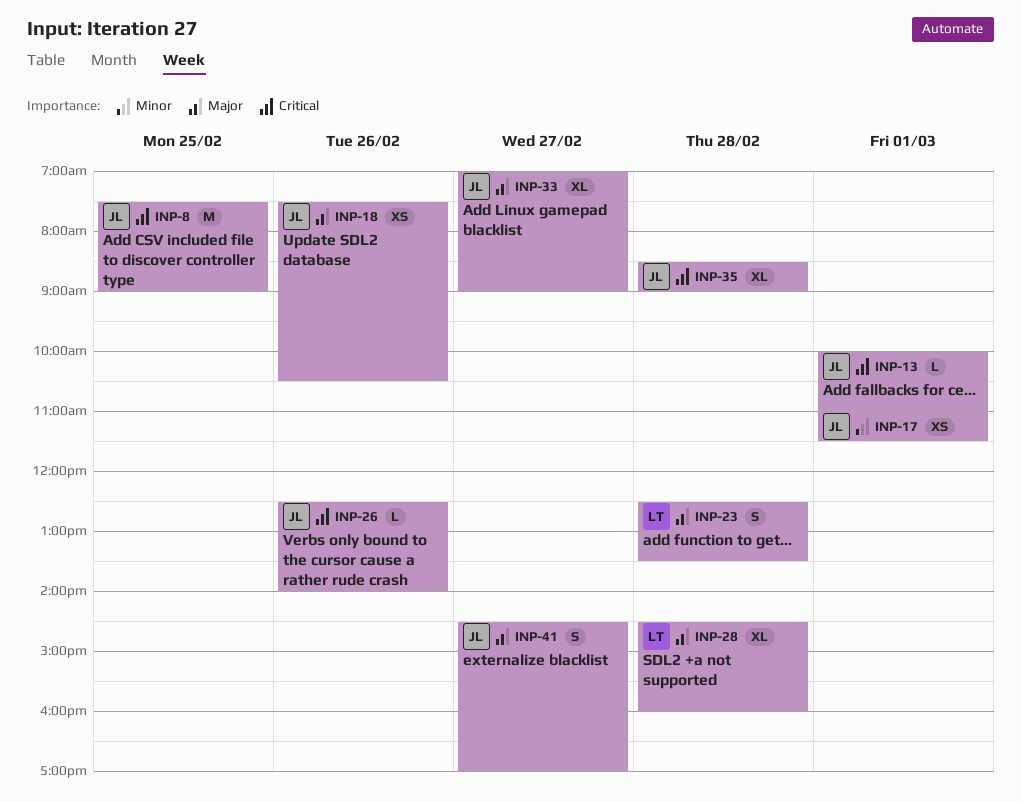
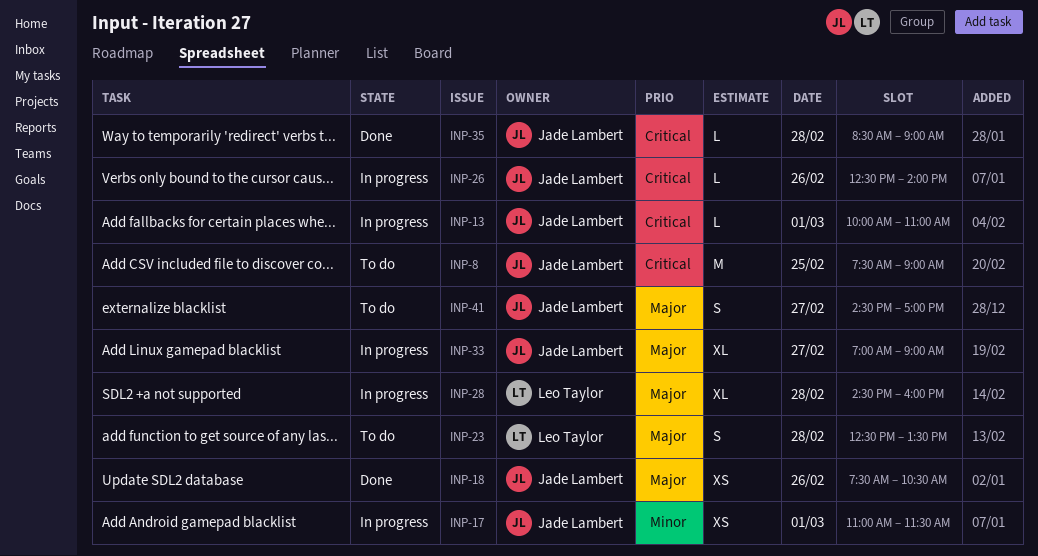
INP-35, estimate: XL -> L

